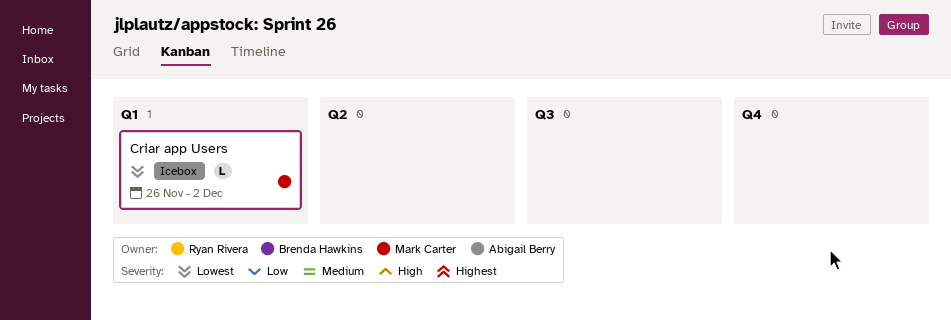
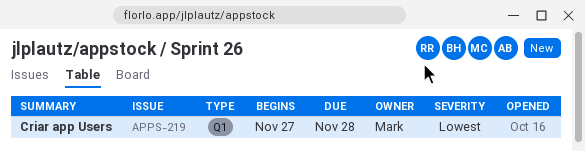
Criar app Users, start: Nov 26 -> Nov 27
Criar app Users, due: Dec 2 -> Nov 28

